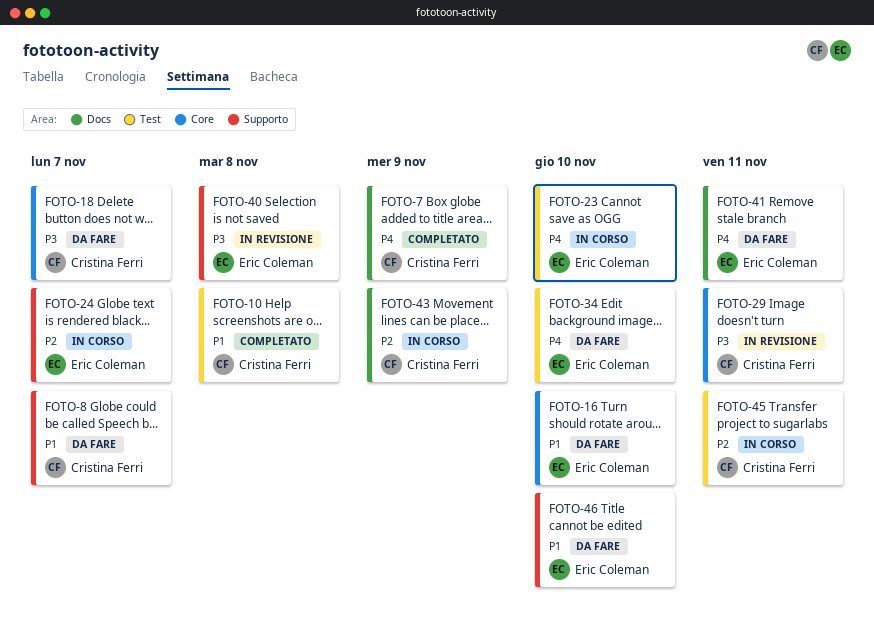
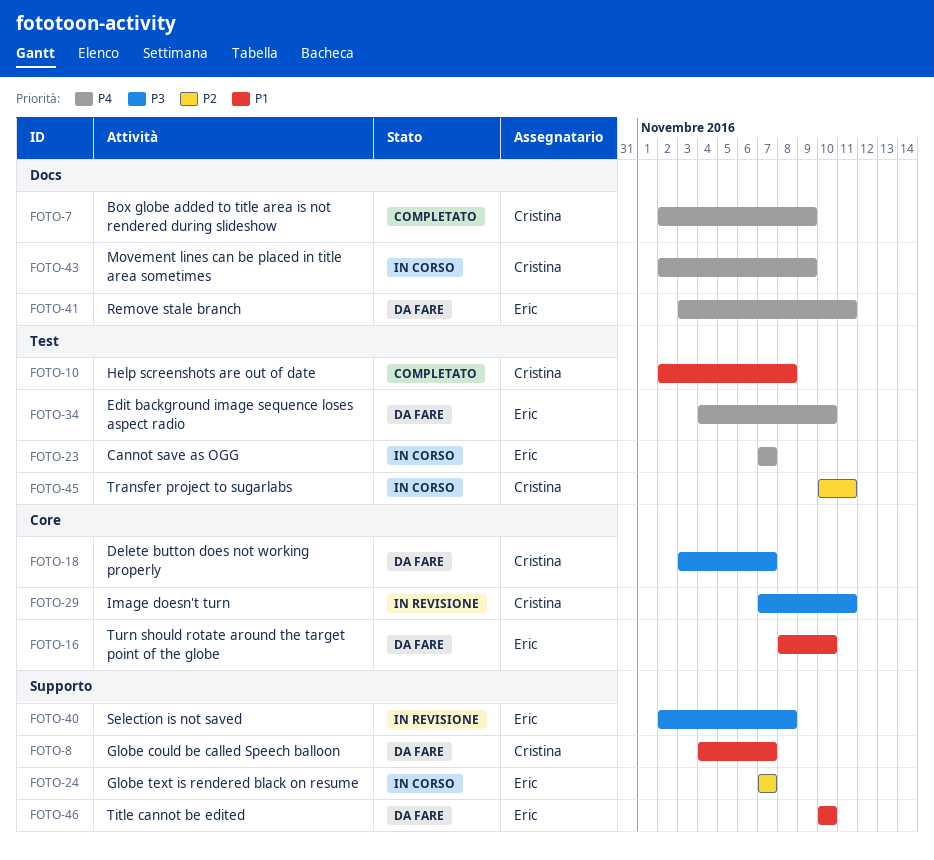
FOTO-23, due: Nov 10 -> Nov 7
FOTO-43, priority: P2 -> P4

